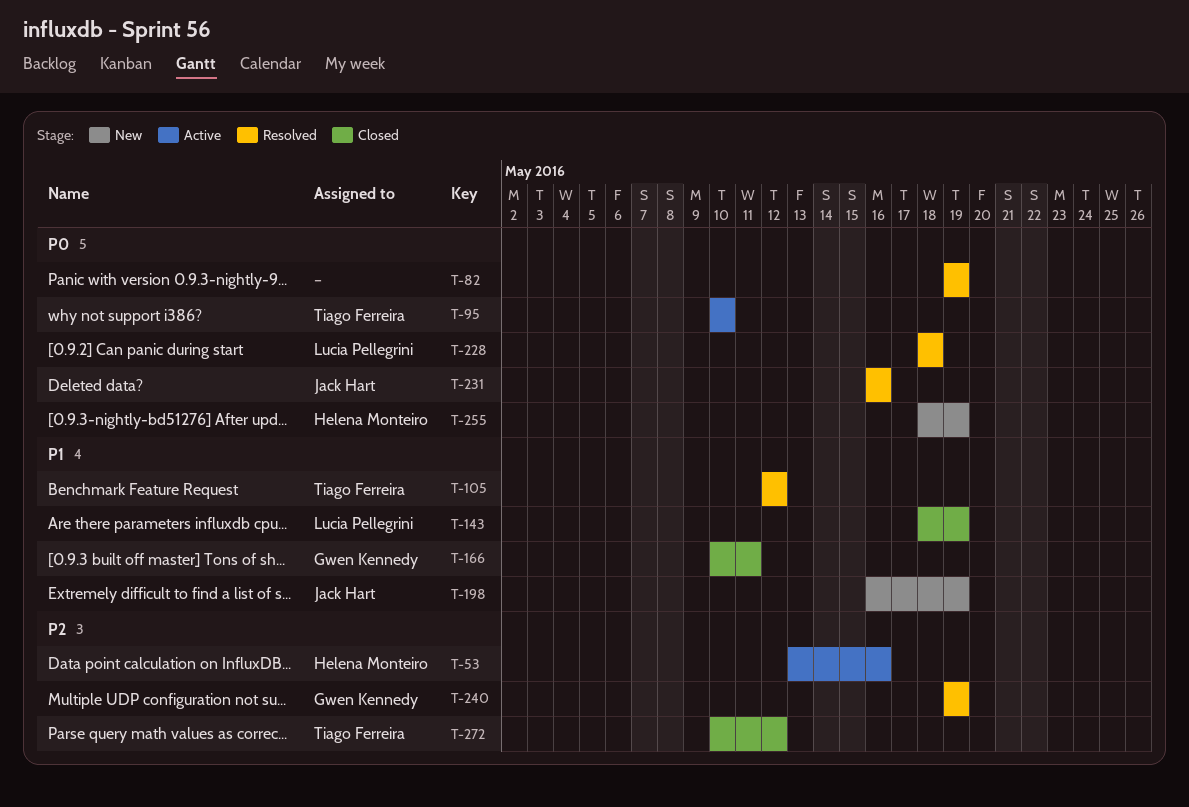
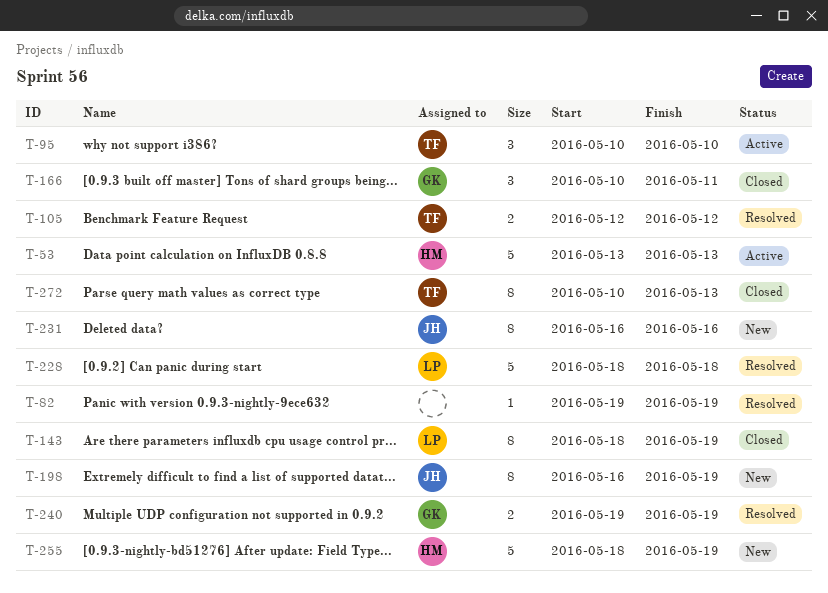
T-53, due: May 16 -> May 13
T-231, status: Resolved -> New
T-272, due: May 12 -> May 13

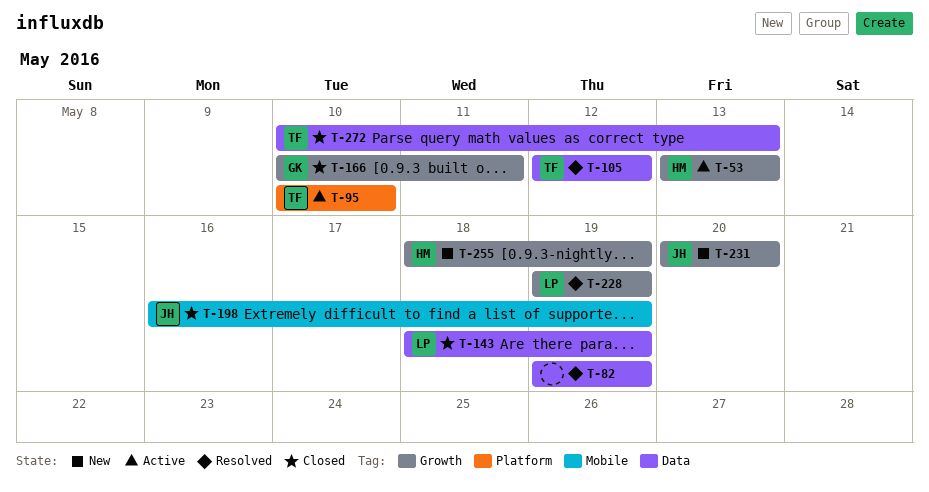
T-198, status: New -> Closed
T-228, start: May 18 -> May 19
T-228, due: May 18 -> May 19
T-231, start: May 16 -> May 20
T-231, due: May 16 -> May 20
T-240: present -> none

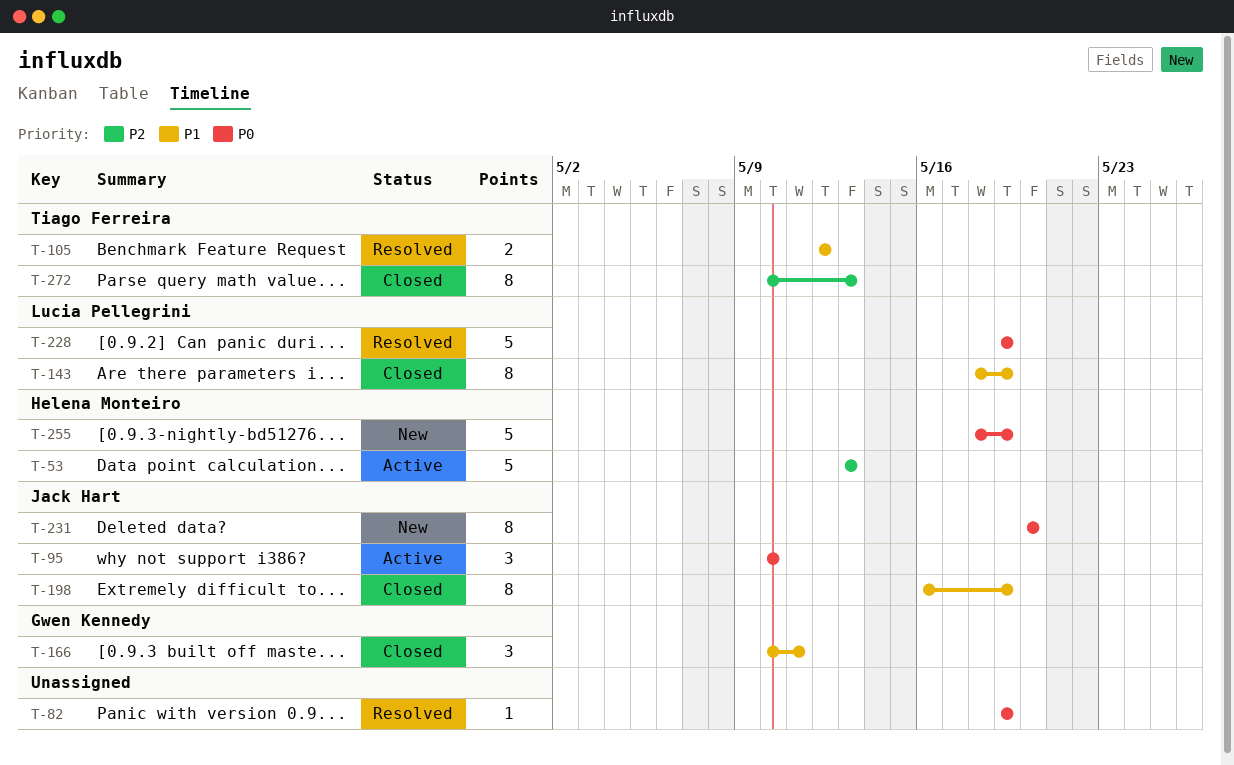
T-95, owner: Tiago Ferreira -> Jack Hart

